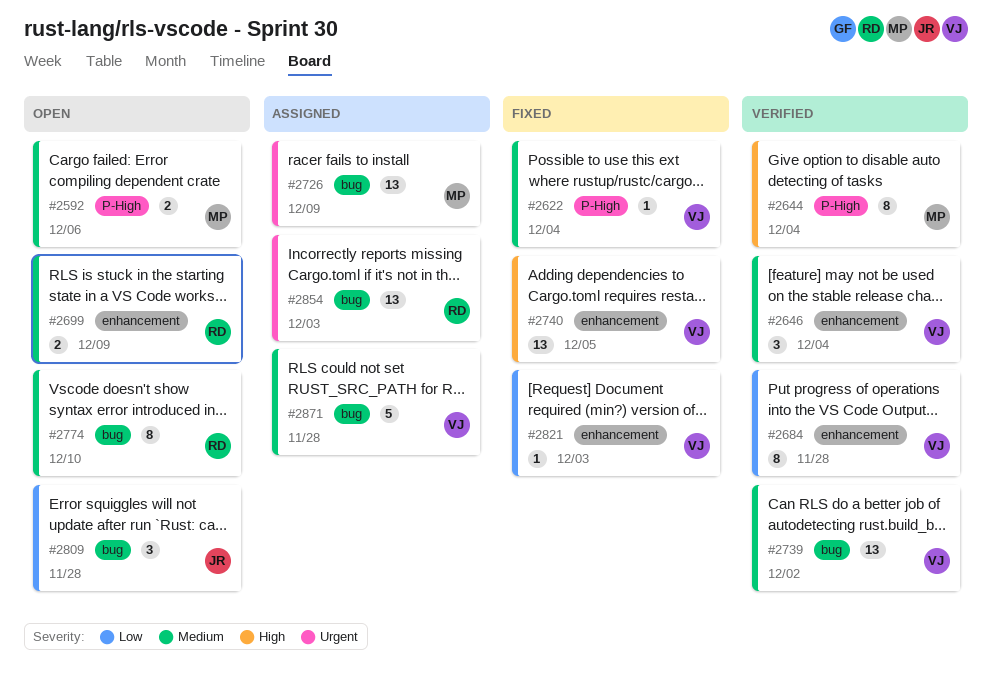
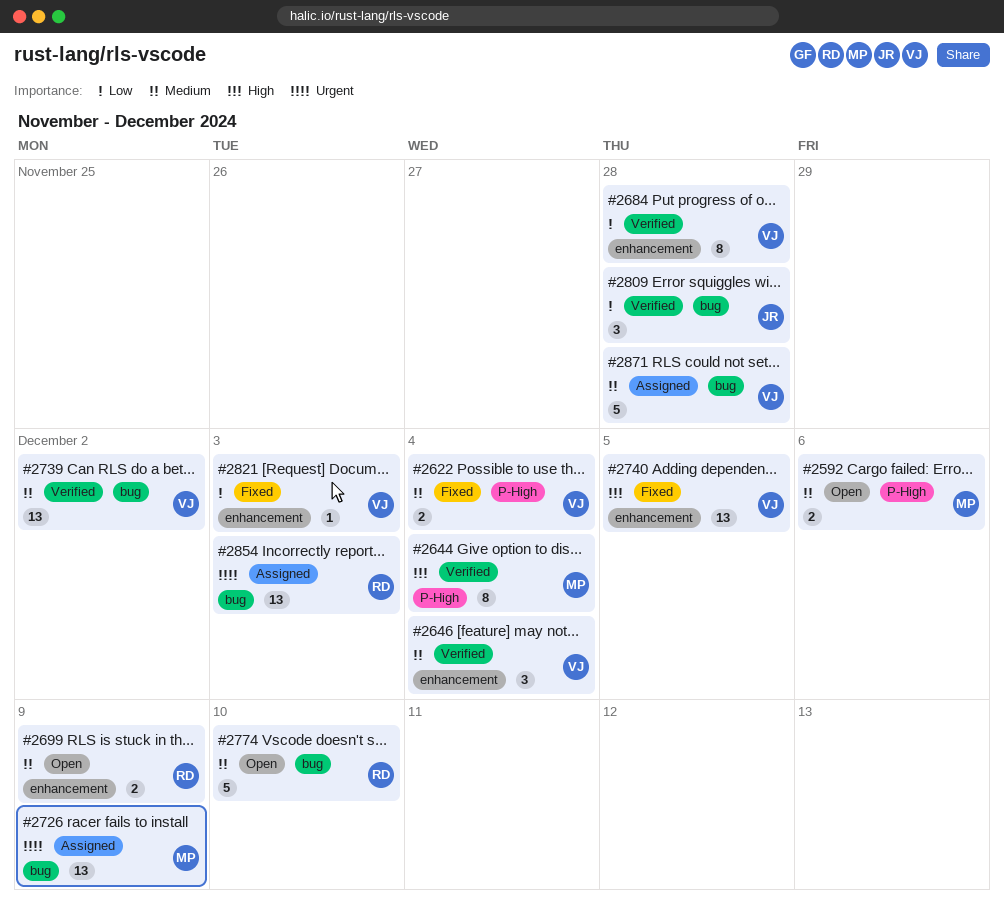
#2622, estimate: 1 -> 2
#2774, estimate: 8 -> 5
#2809, status: Open -> Verified

